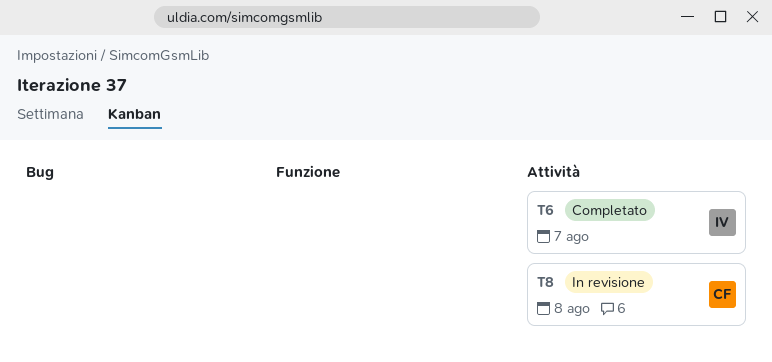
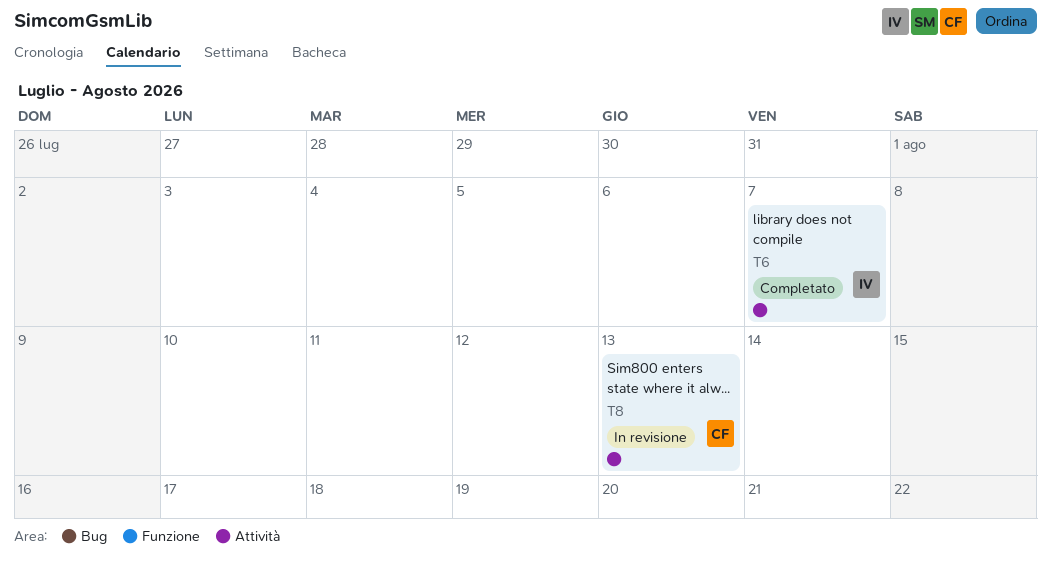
T8, due: Aug 8 -> Aug 13

